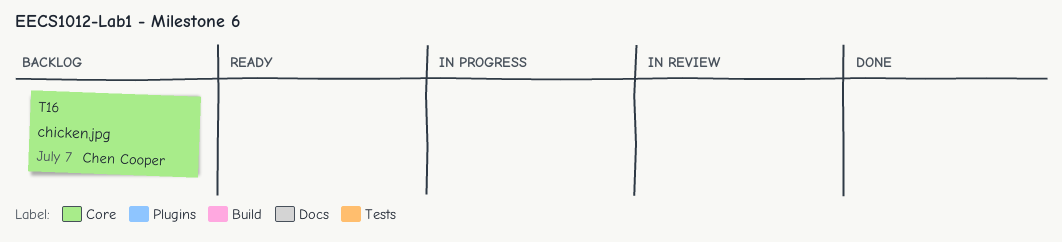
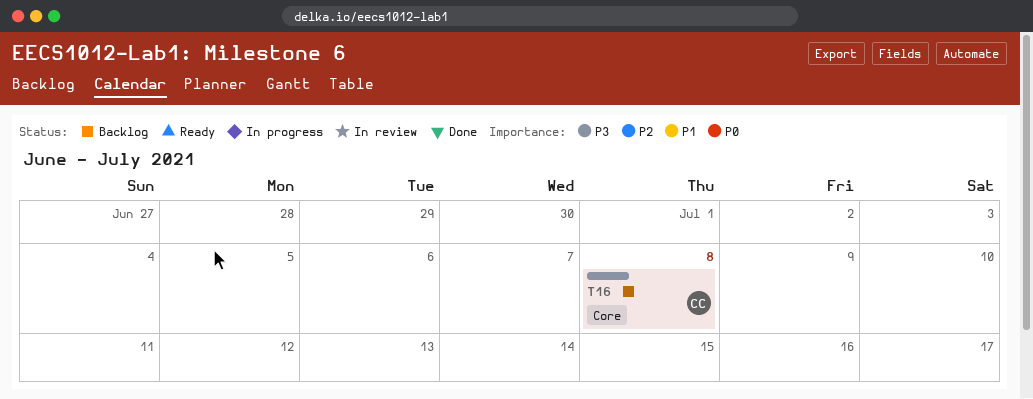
T16, due: Jul 7 -> Jul 8

